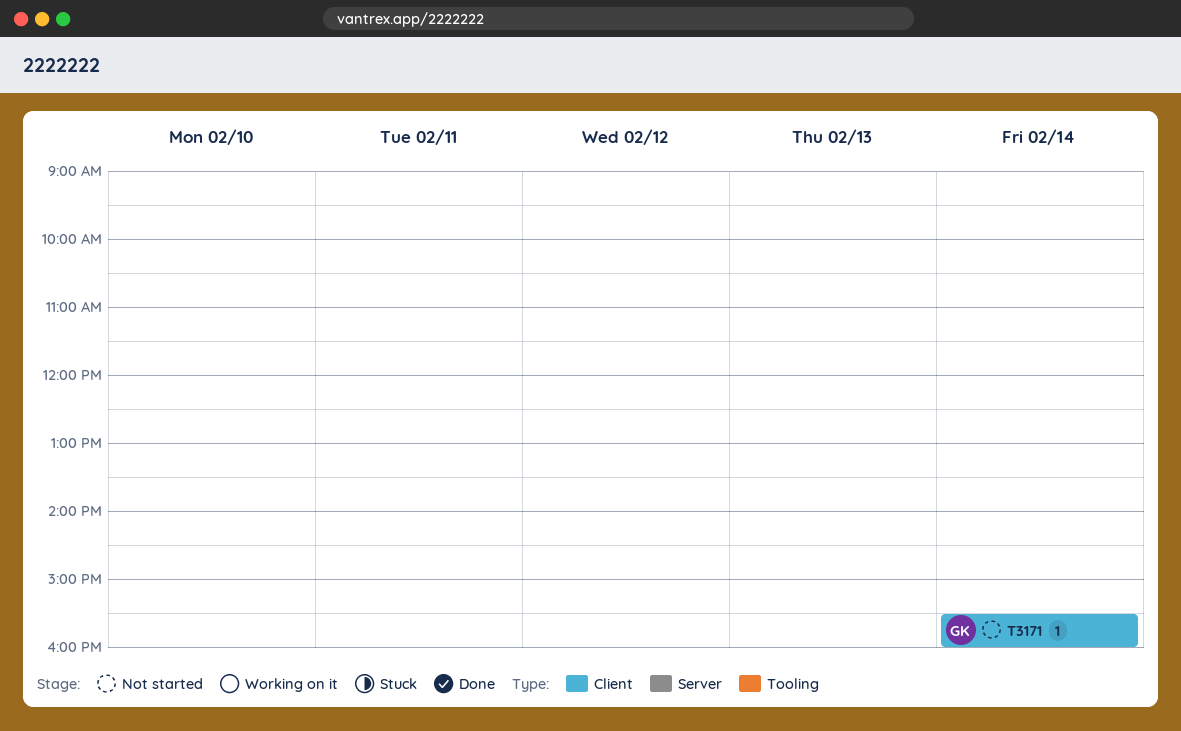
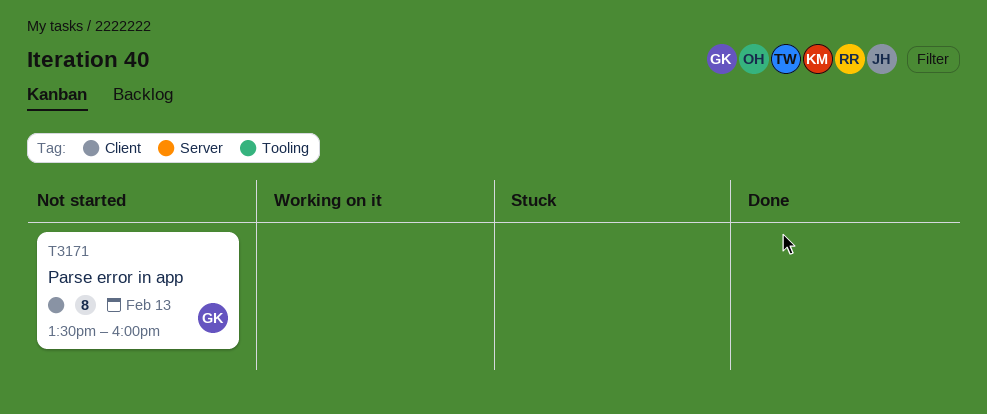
T3171, estimate: 1 -> 8
T3171, day: Feb 14 -> Feb 13
T3171, begins: 15:30 -> 13:30

